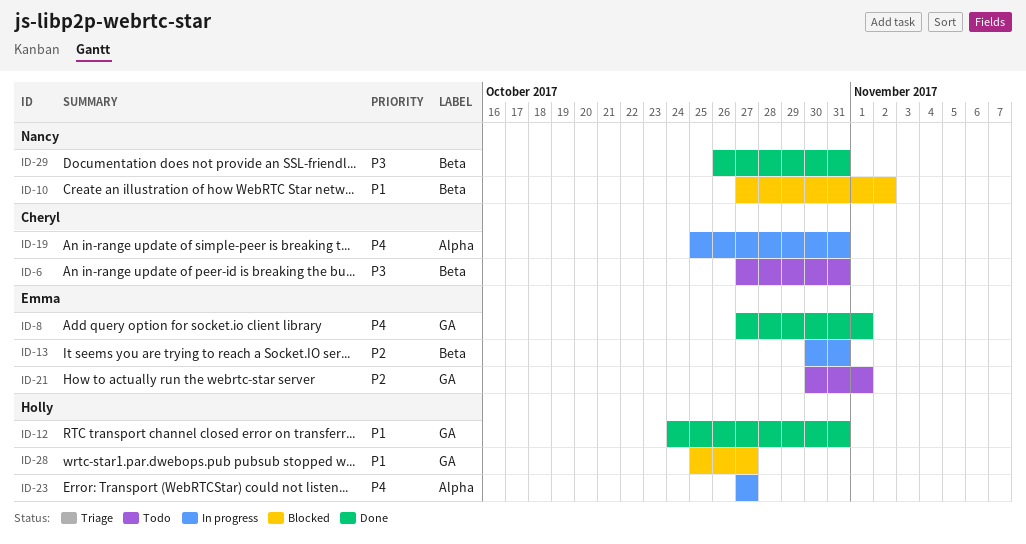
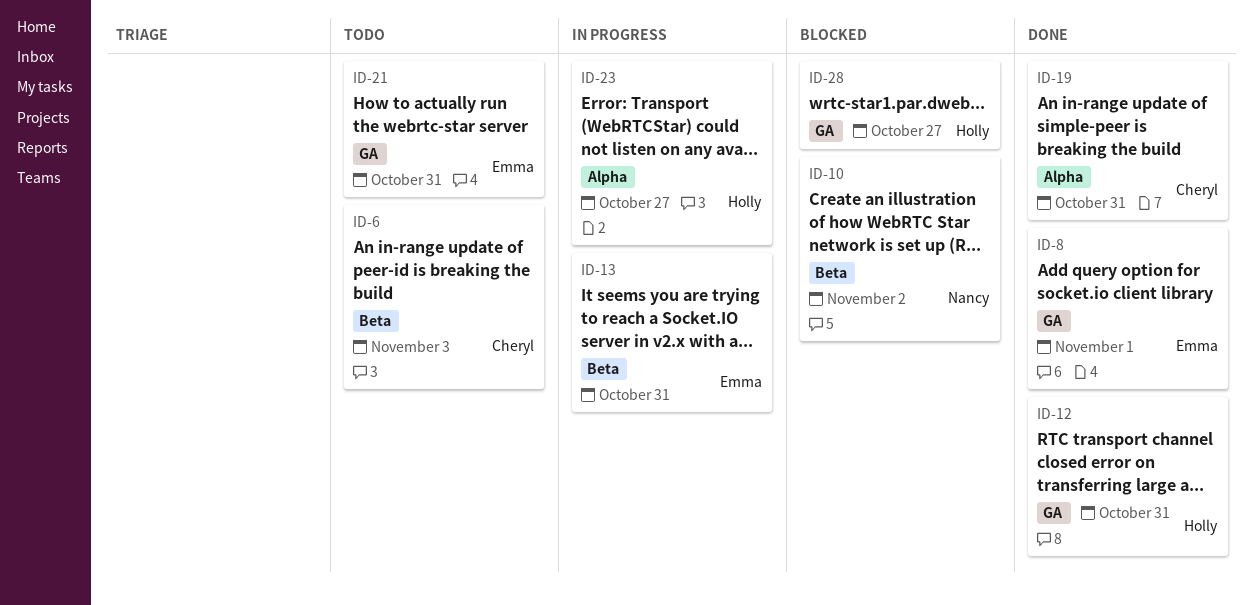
ID-6, due: Oct 31 -> Nov 3
ID-19, status: In progress -> Done
ID-21, due: Nov 1 -> Oct 31
ID-29: present -> none

